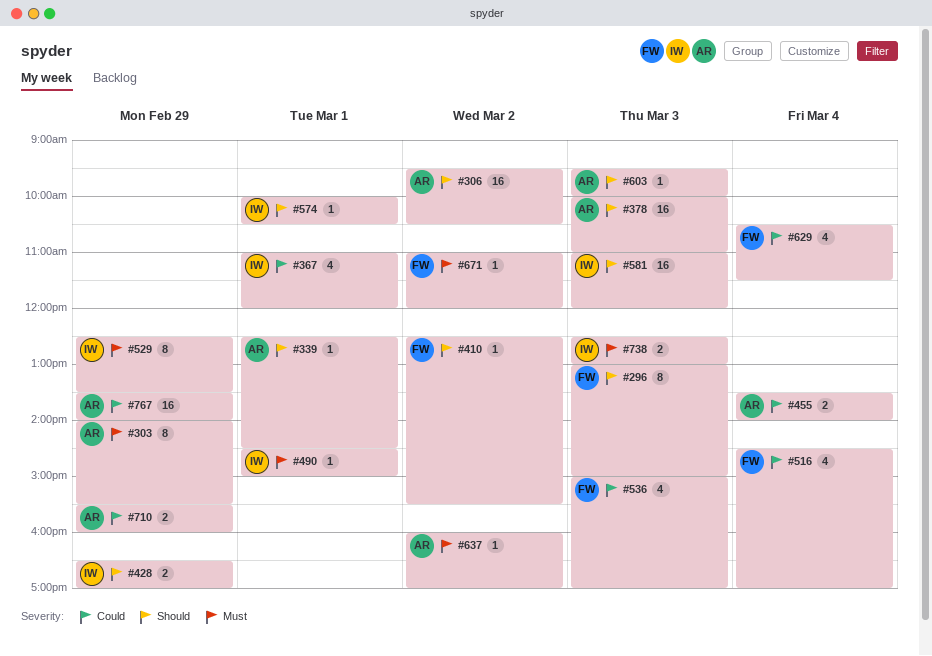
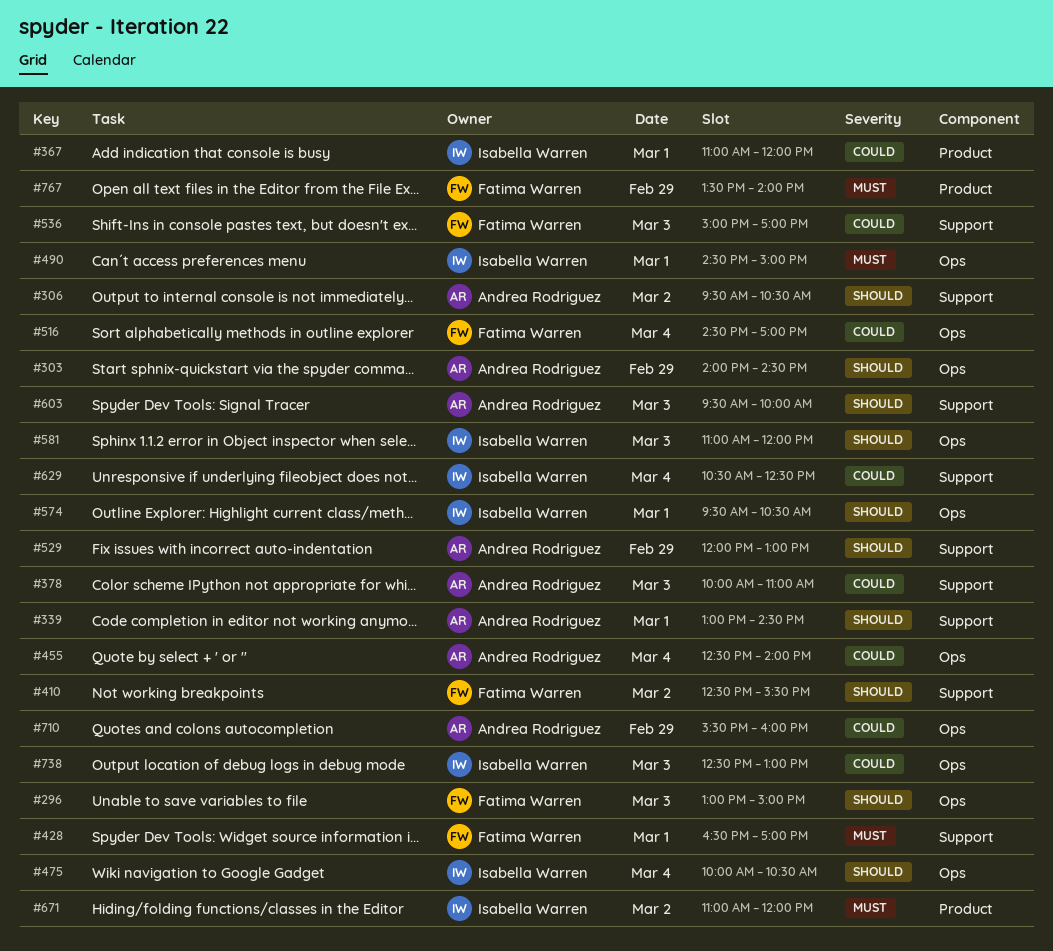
#303, priority: Must -> Should
#303, ends: 15:30 -> 14:30
#339, begins: 12:30 -> 13:00
#378, priority: Should -> Could
#428, owner: Isabella Warren -> Fatima Warren
#428, priority: Should -> Must
#428, day: Feb 29 -> Mar 1
#455, begins: 13:30 -> 12:30
#475: none -> present
#529, owner: Isabella Warren -> Andrea Rodriguez
#529, priority: Must -> Should
#529, begins: 12:30 -> 12:00
#529, ends: 13:30 -> 13:00
#574, begins: 10:00 -> 09:30
#629, owner: Fatima Warren -> Isabella Warren
#629, ends: 11:30 -> 12:30
#637: present -> none
#671, owner: Fatima Warren -> Isabella Warren
#738, priority: Must -> Could
#767, owner: Andrea Rodriguez -> Fatima Warren
#767, priority: Could -> Must

